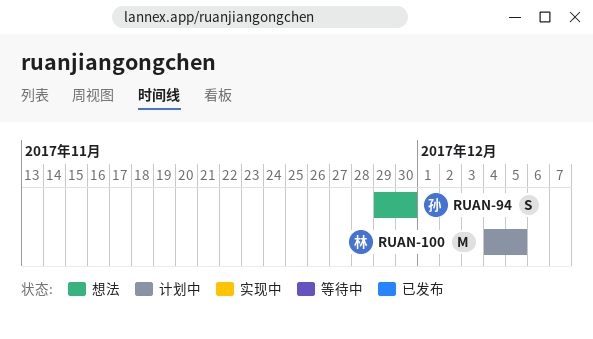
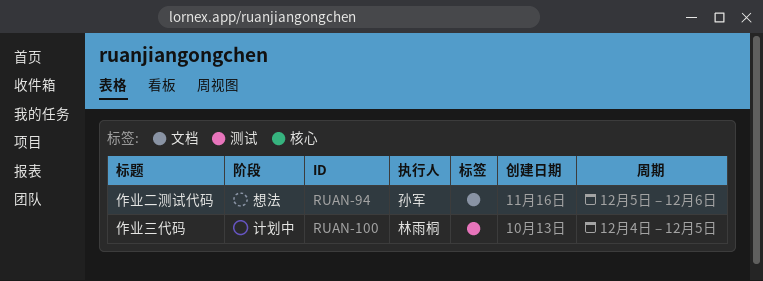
RUAN-94, start: Nov 29 -> Dec 5
RUAN-94, due: Nov 30 -> Dec 6

